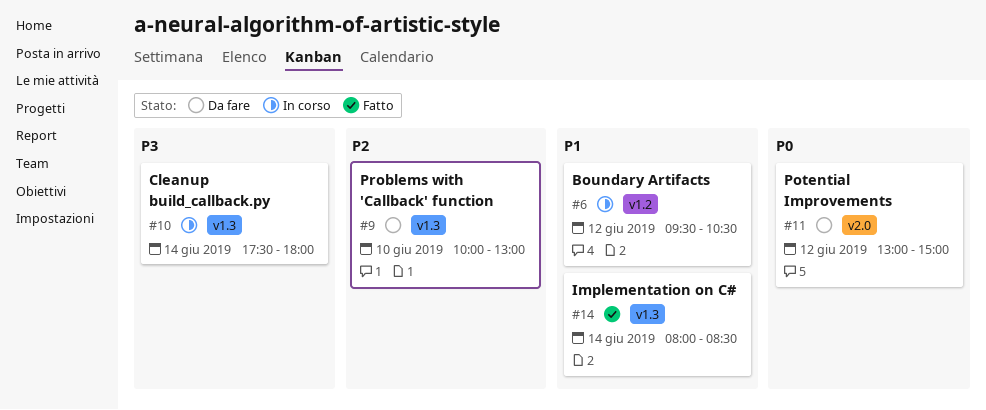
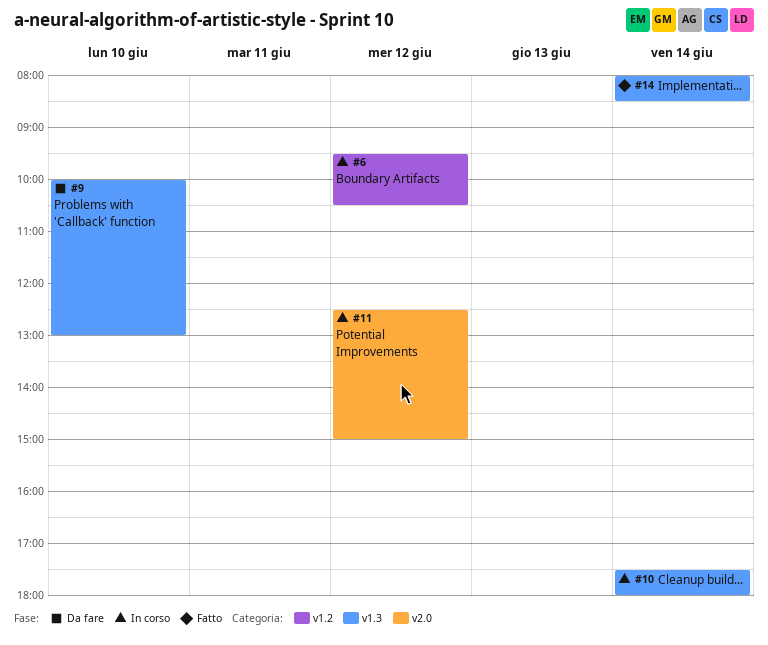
#11, status: Da fare -> In corso
#11, begins: 13:00 -> 12:30

